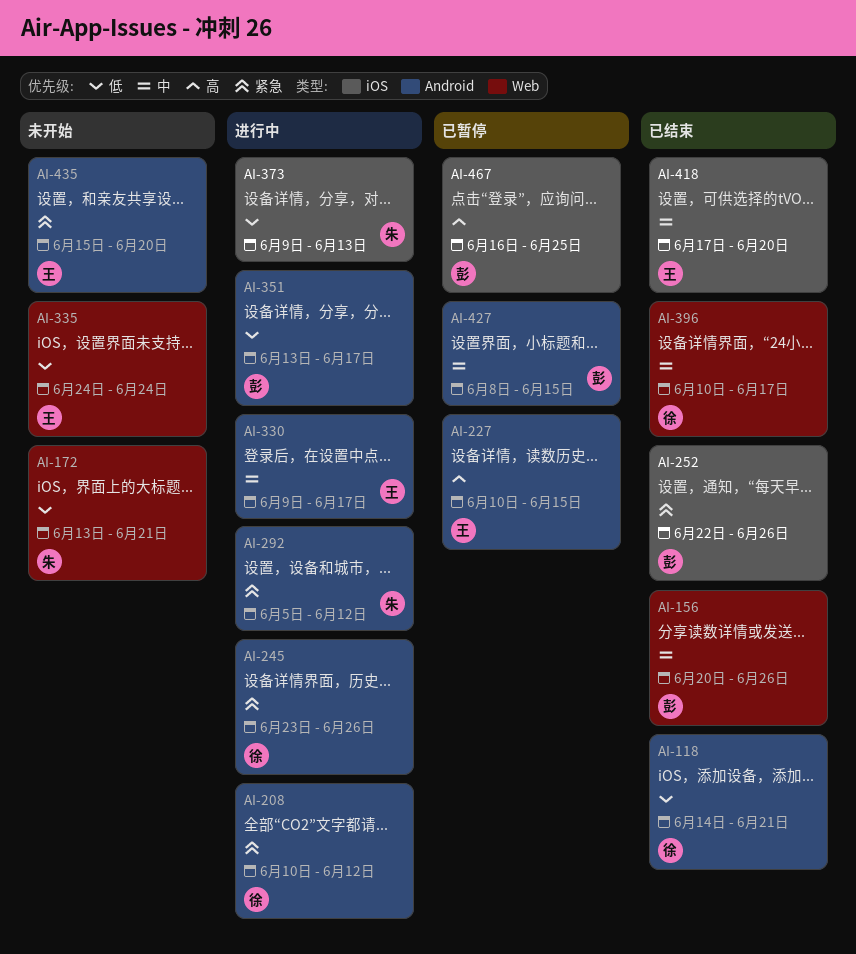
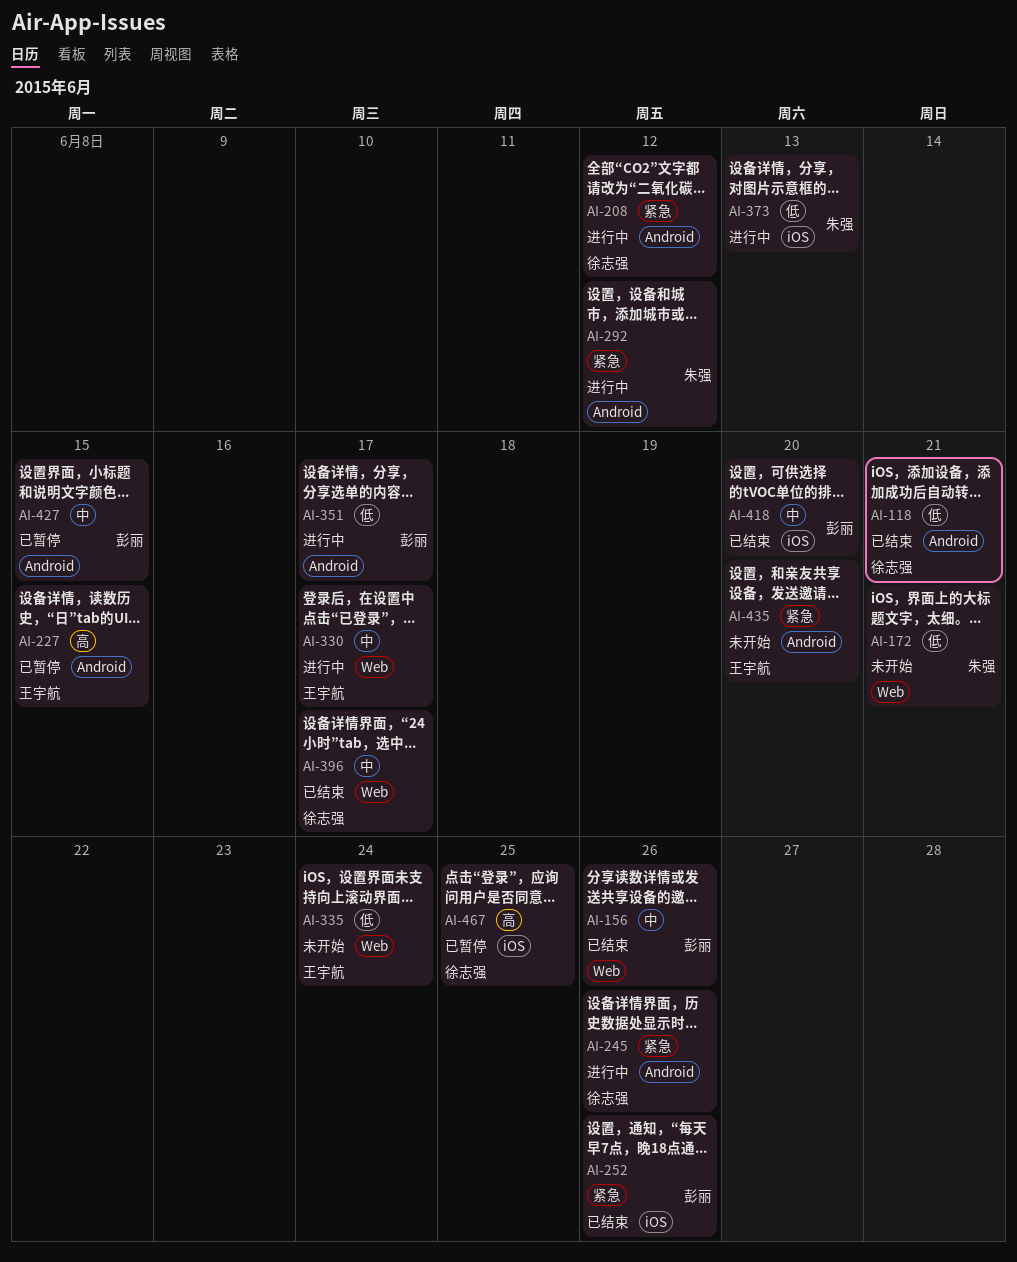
AI-330, label: Android -> Web
AI-418, owner: 王宇航 -> 彭丽
AI-467, owner: 彭丽 -> 徐志强

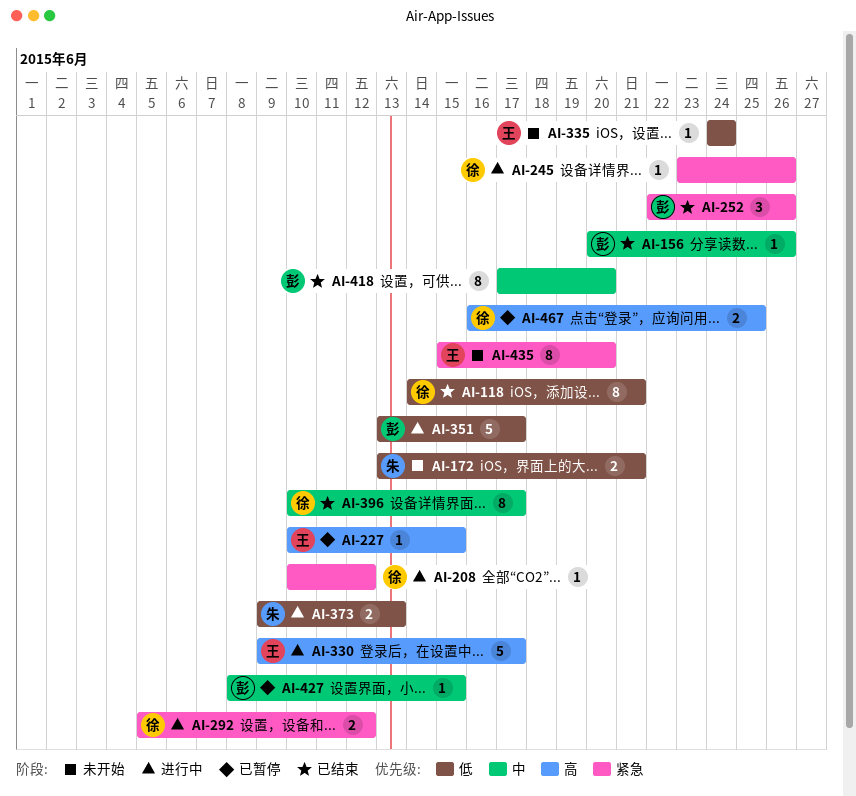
AI-292, owner: 朱强 -> 徐志强
AI-330, priority: 中 -> 高

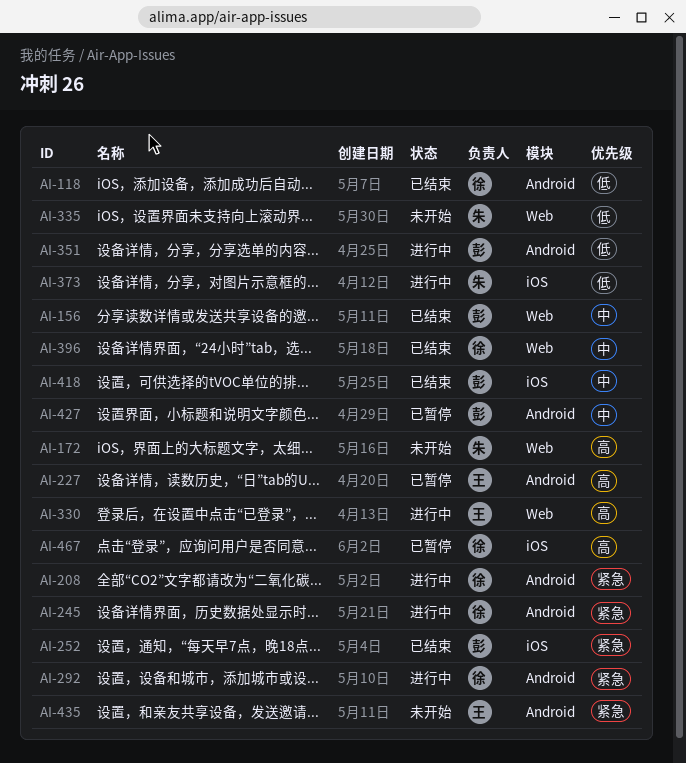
AI-172, priority: 低 -> 高
AI-335, owner: 王 -> 朱

